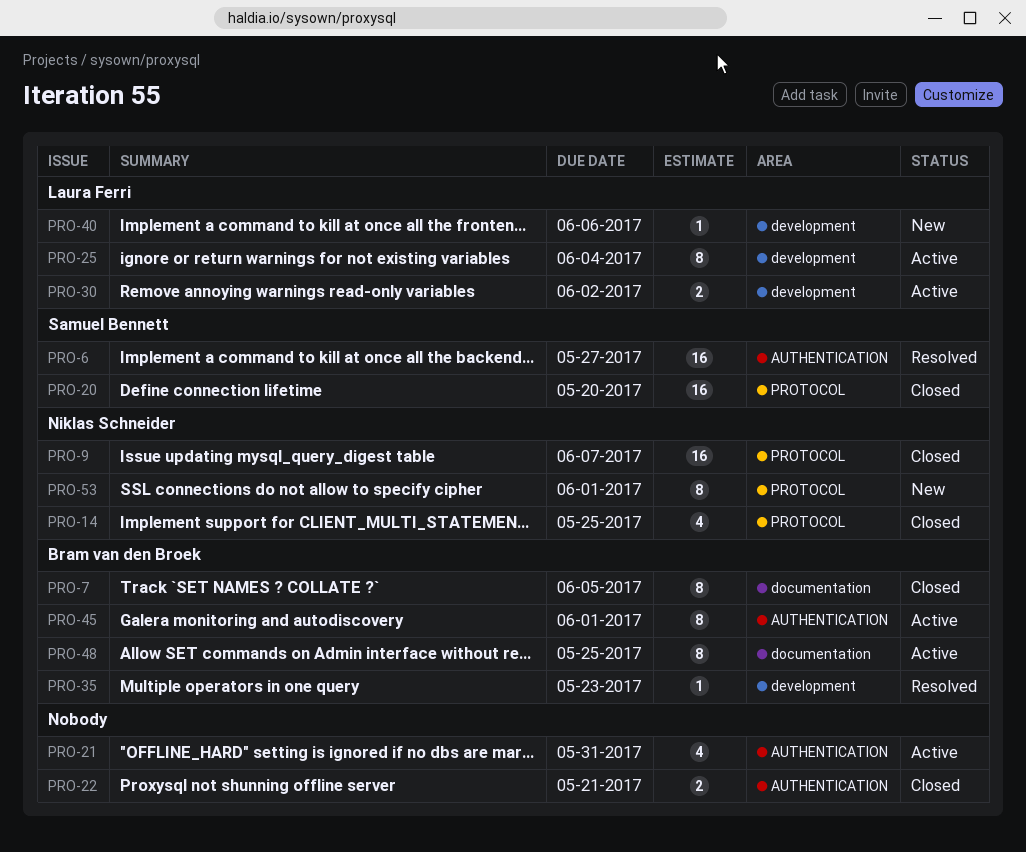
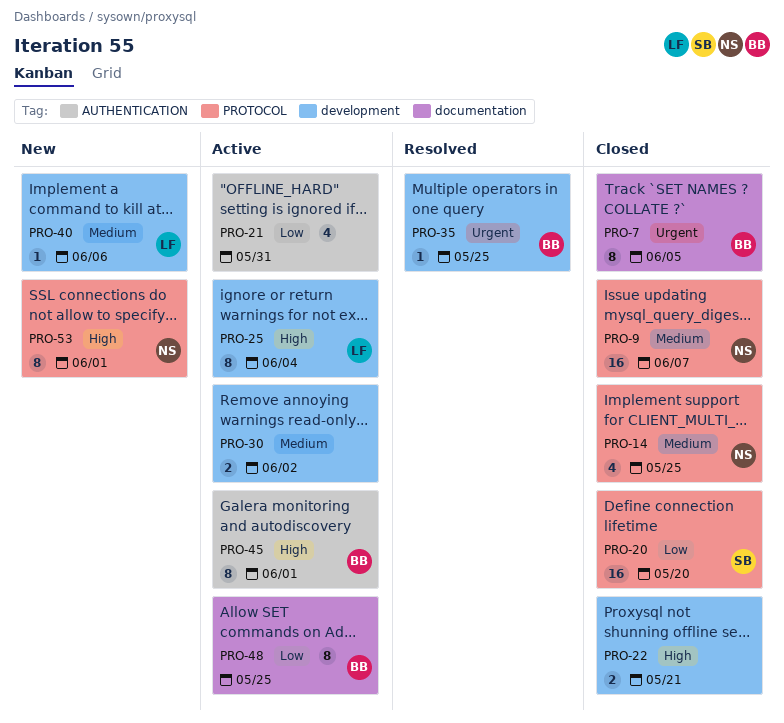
PRO-6: present -> none
PRO-22, label: AUTHENTICATION -> development
PRO-30, owner: Laura Ferri -> none
PRO-35, due: May 23 -> May 25

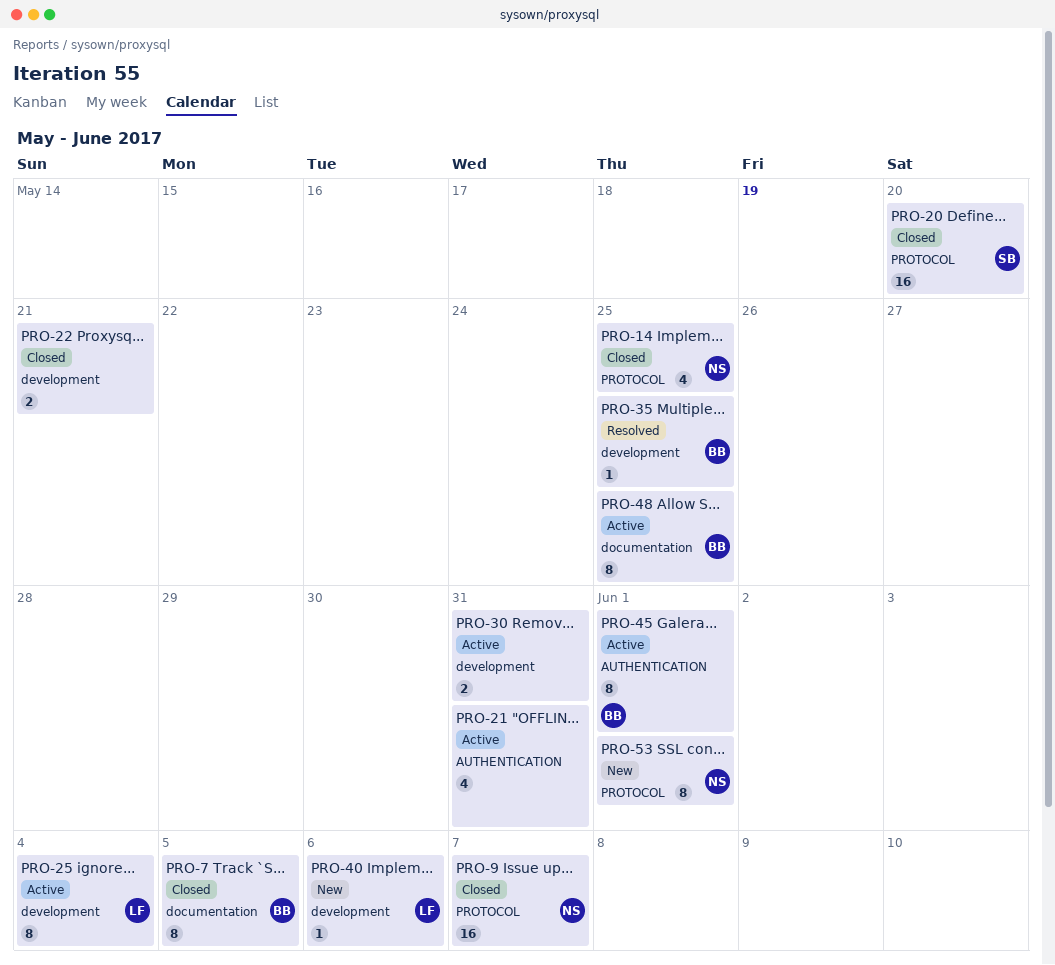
PRO-30, due: Jun 2 -> May 31

